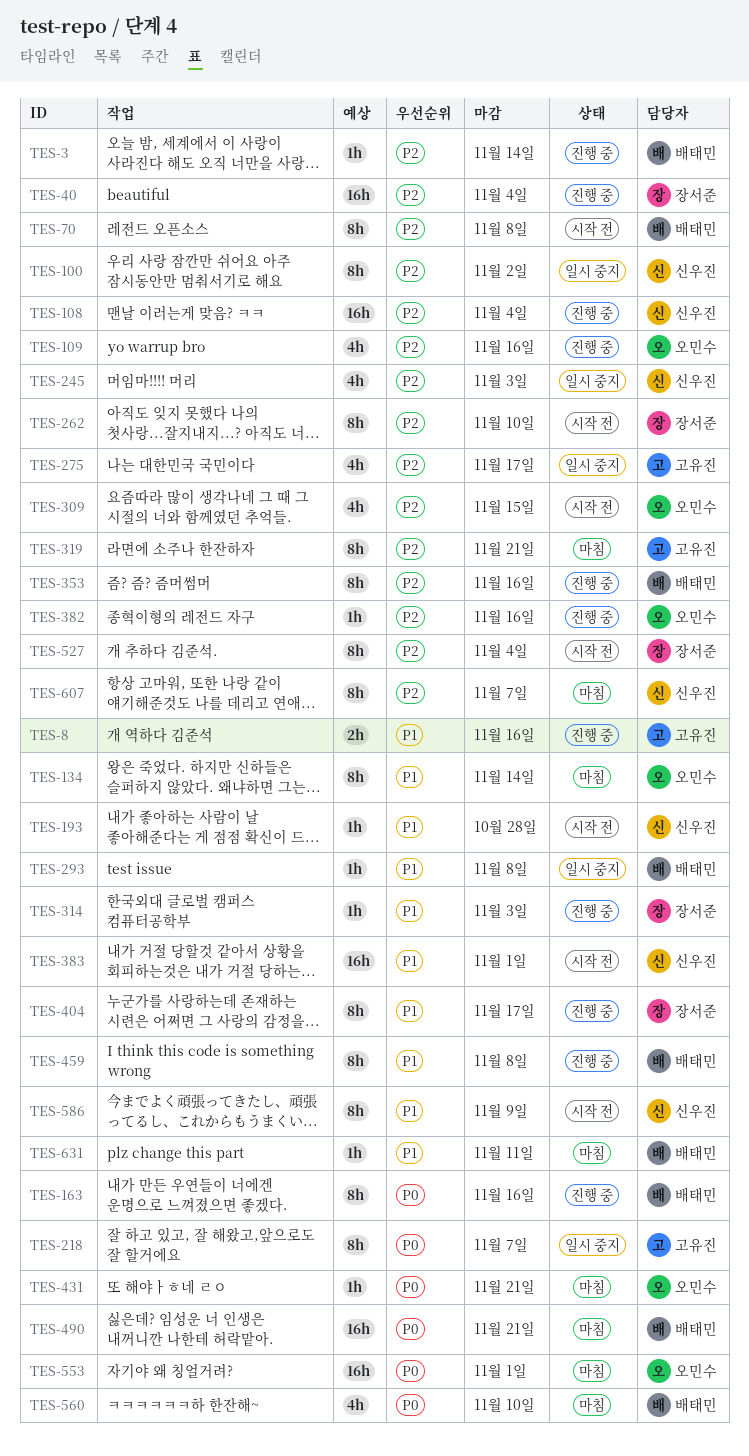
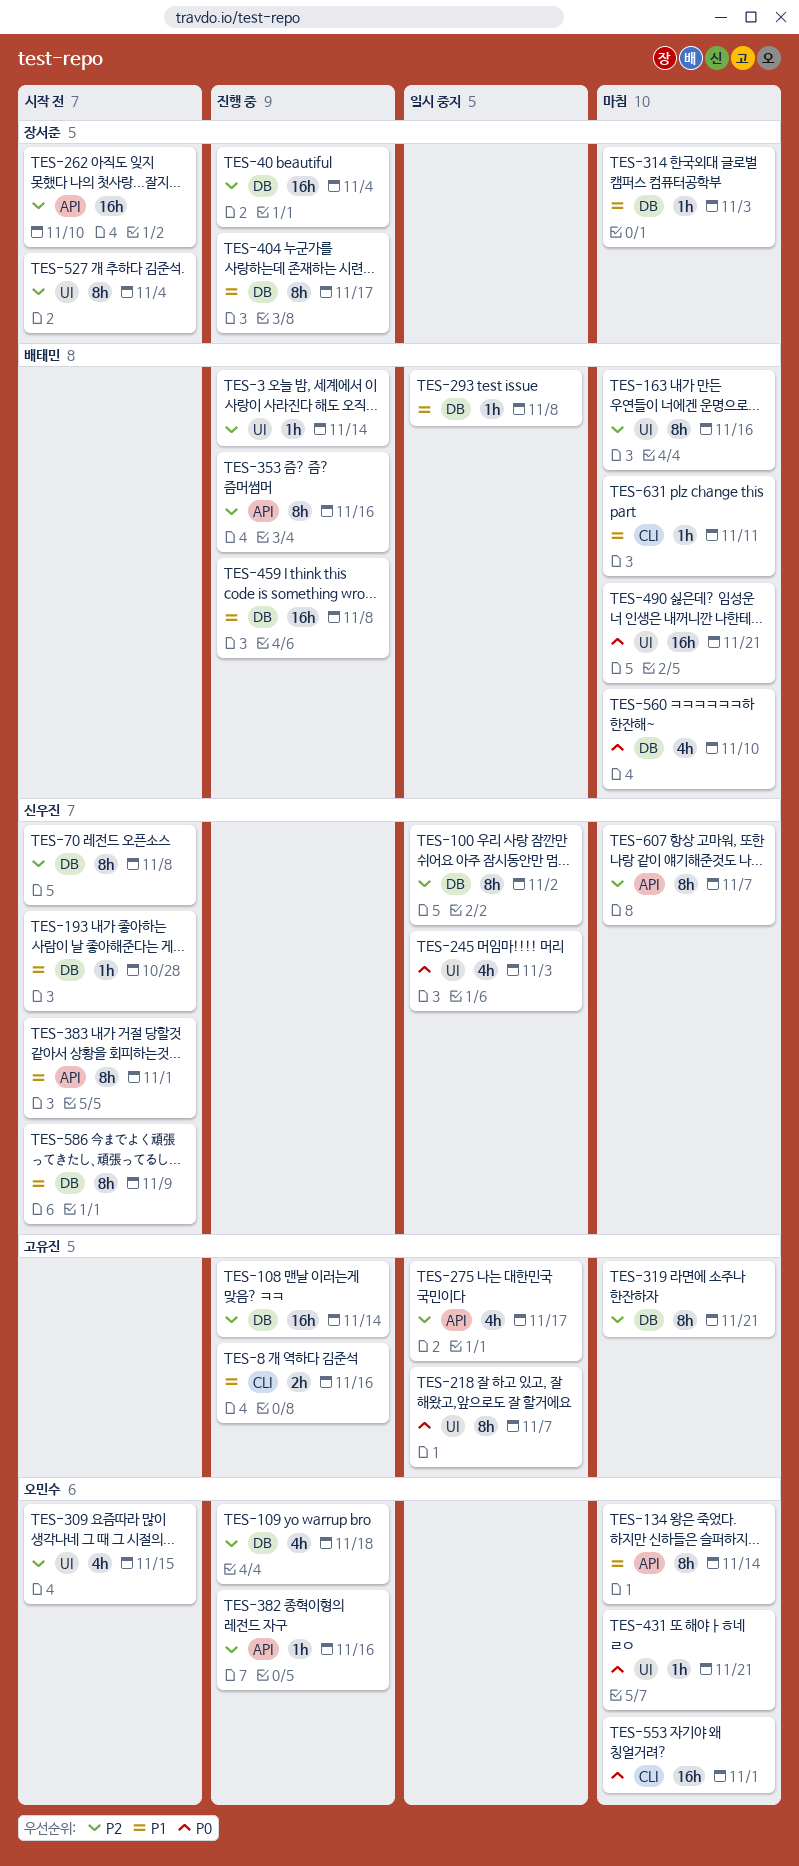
TES-70, owner: 배태민 -> 신우진
TES-108, owner: 신우진 -> 고유진
TES-108, due: Nov 4 -> Nov 14
TES-109, due: Nov 16 -> Nov 18
TES-163, status: 진행 중 -> 마침
TES-163, priority: P0 -> P2
TES-245, priority: P2 -> P0
TES-262, estimate: 8h -> 16h
TES-314, status: 진행 중 -> 마침
TES-383, estimate: 16h -> 8h
TES-459, estimate: 8h -> 16h

